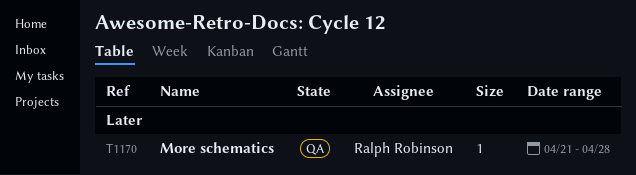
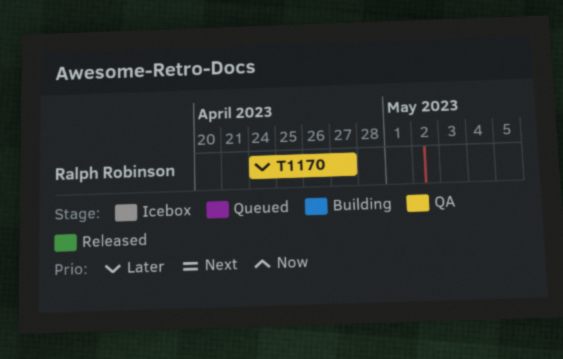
T1170, start: Apr 21 -> Apr 24
T1170, due: Apr 28 -> Apr 27

